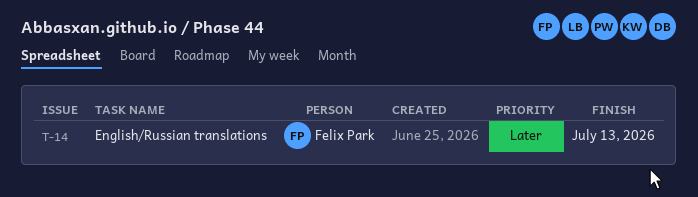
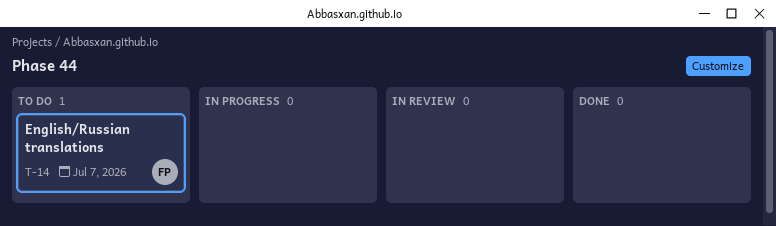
T-14, due: Jul 13 -> Jul 7

